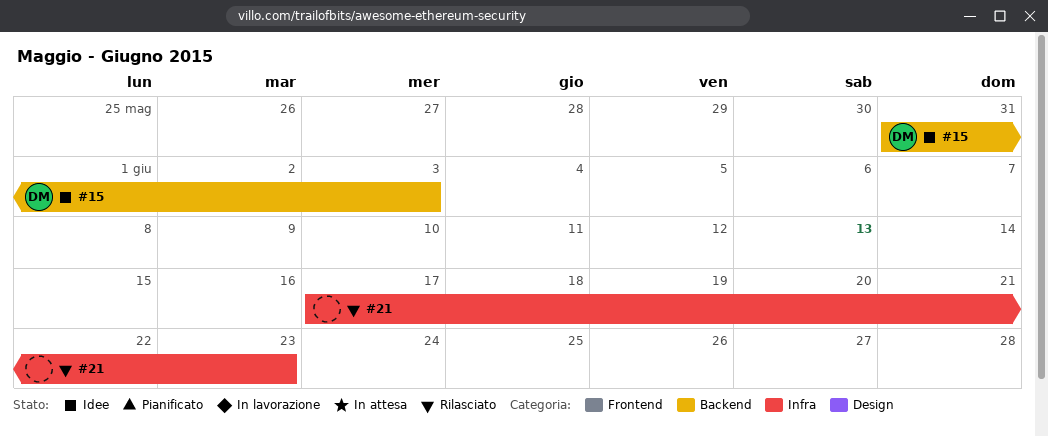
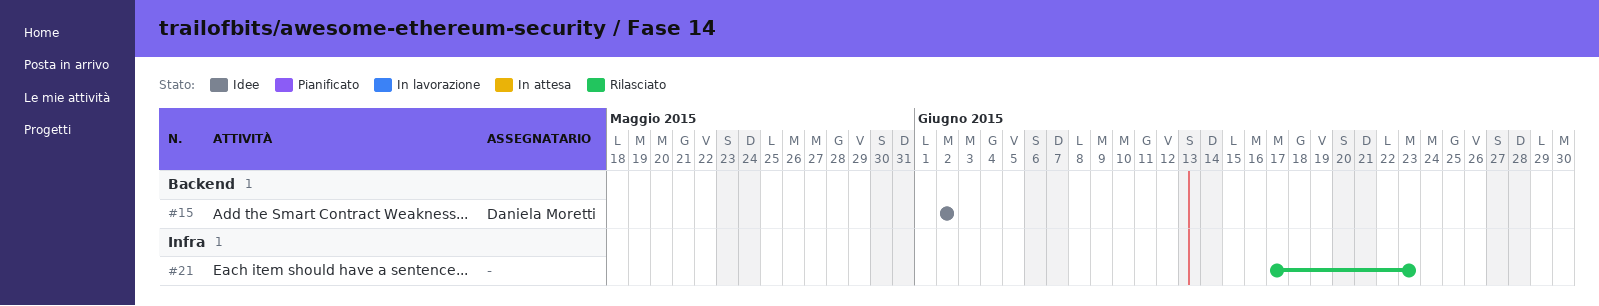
#15, start: May 31 -> Jun 2
#15, due: Jun 3 -> Jun 2

